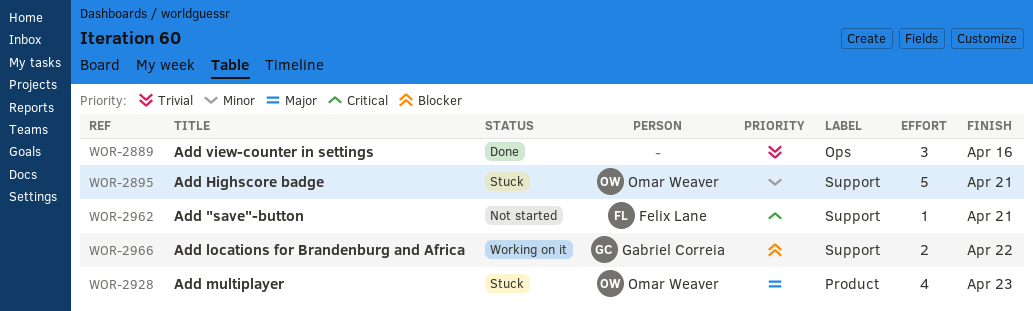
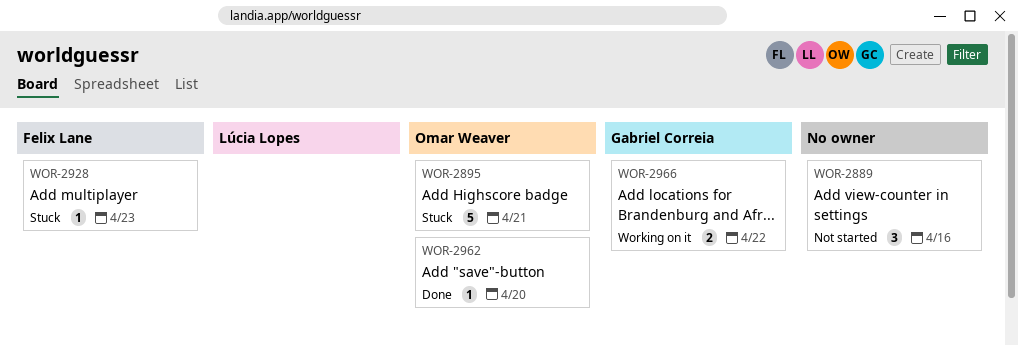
WOR-2889, status: Done -> Not started
WOR-2928, owner: Omar Weaver -> Felix Lane
WOR-2928, estimate: 4 -> 1
WOR-2962, status: Not started -> Done
WOR-2962, owner: Felix Lane -> Omar Weaver
WOR-2962, due: Apr 21 -> Apr 20

